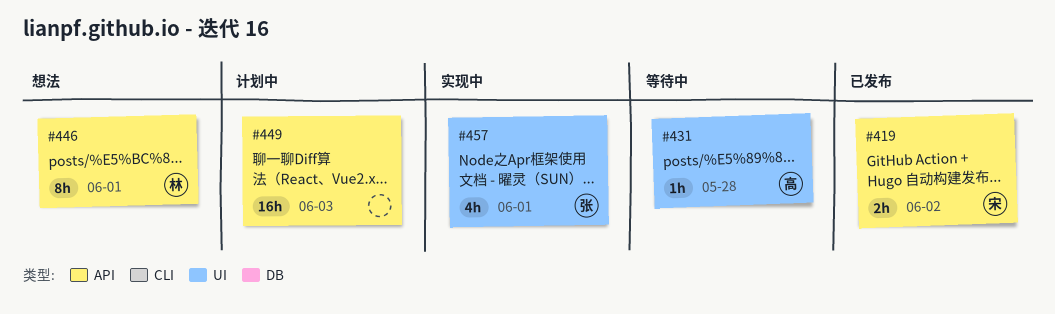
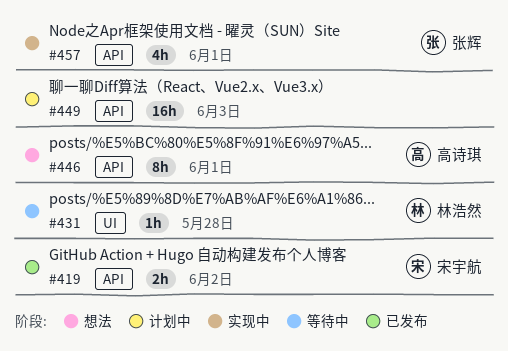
#431, owner: 高诗琪 -> 林浩然
#446, owner: 林浩然 -> 高诗琪
#457, label: UI -> API

